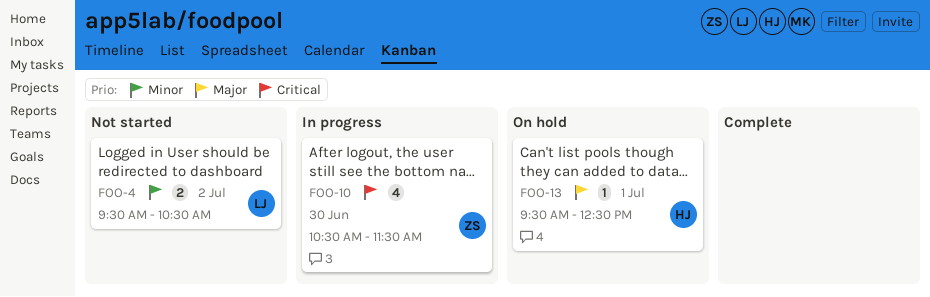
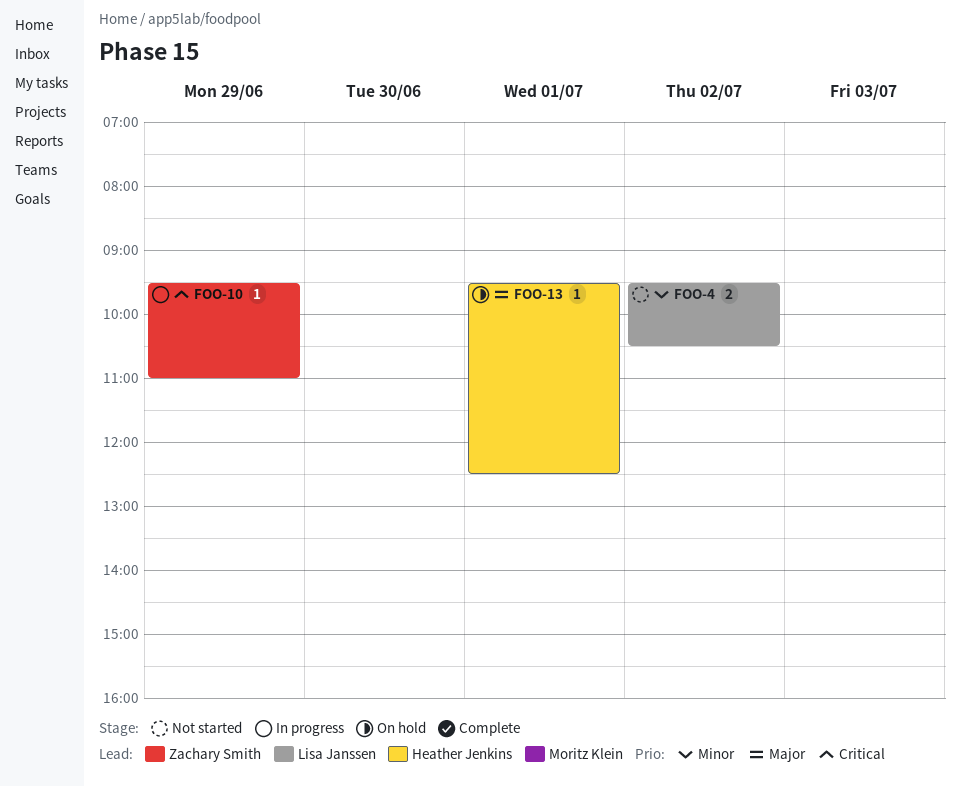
FOO-10, estimate: 4 -> 1
FOO-10, day: Jun 30 -> Jun 29
FOO-10, begins: 10:30 -> 09:30
FOO-10, ends: 11:30 -> 11:00

